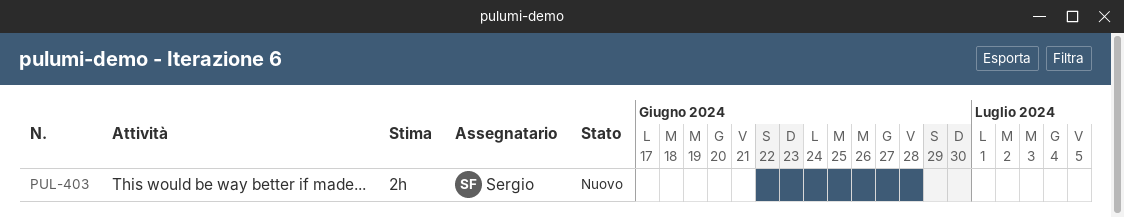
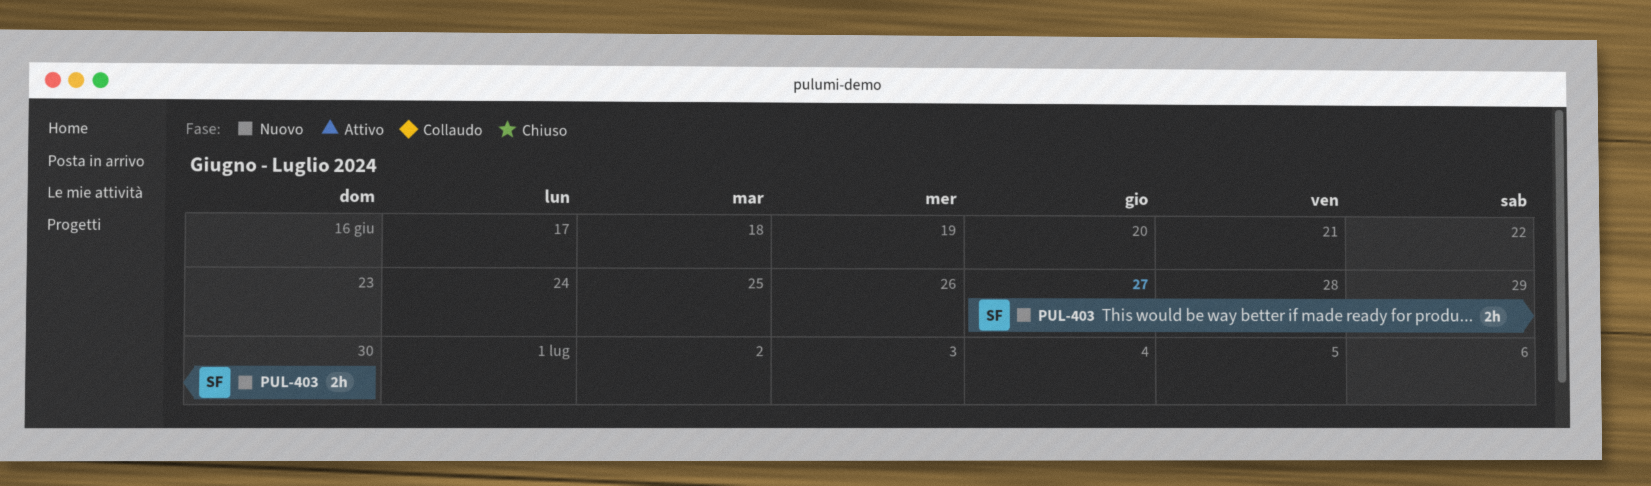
PUL-403, start: Jun 22 -> Jun 27
PUL-403, due: Jun 28 -> Jun 30

